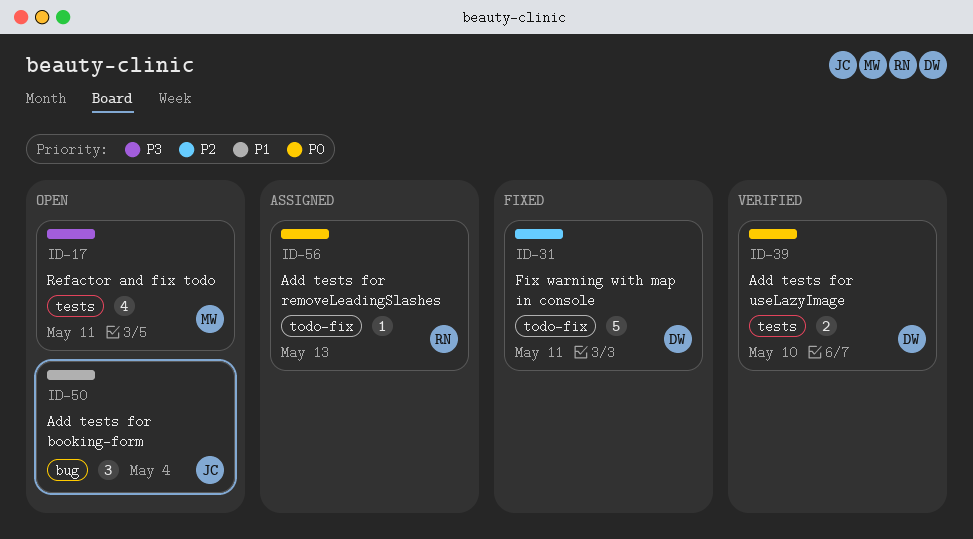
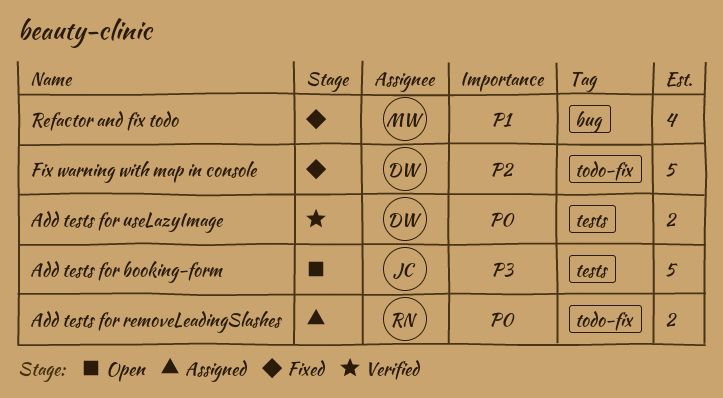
Add tests for booking-form, priority: P1 -> P3
Add tests for booking-form, label: bug -> tests
Add tests for booking-form, estimate: 3 -> 5
Add tests for removeLeadingSlashes, estimate: 1 -> 2
Refactor and fix todo, status: Open -> Fixed
Refactor and fix todo, priority: P3 -> P1
Refactor and fix todo, label: tests -> bug

